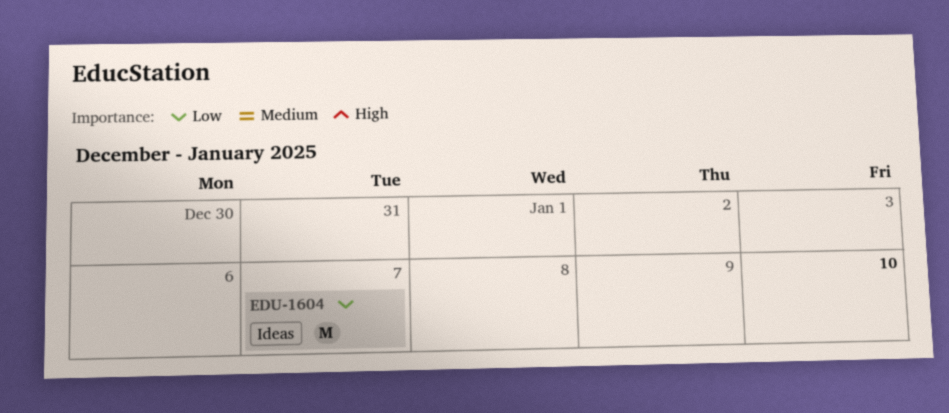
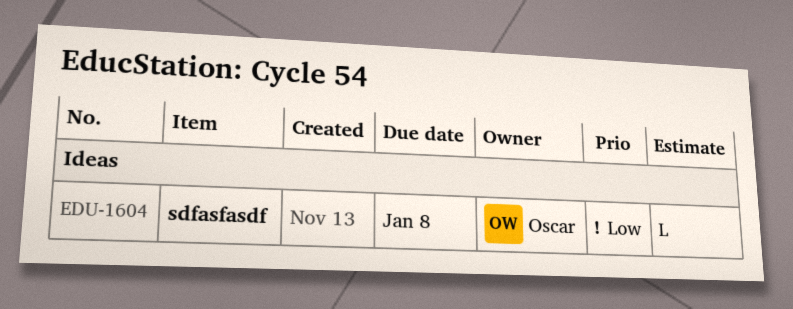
EDU-1604, estimate: M -> L
EDU-1604, due: Jan 7 -> Jan 8

